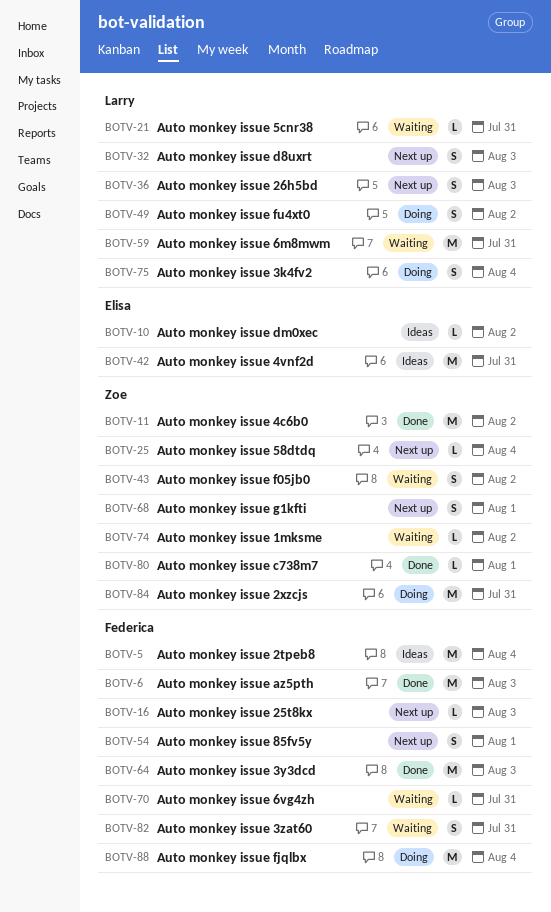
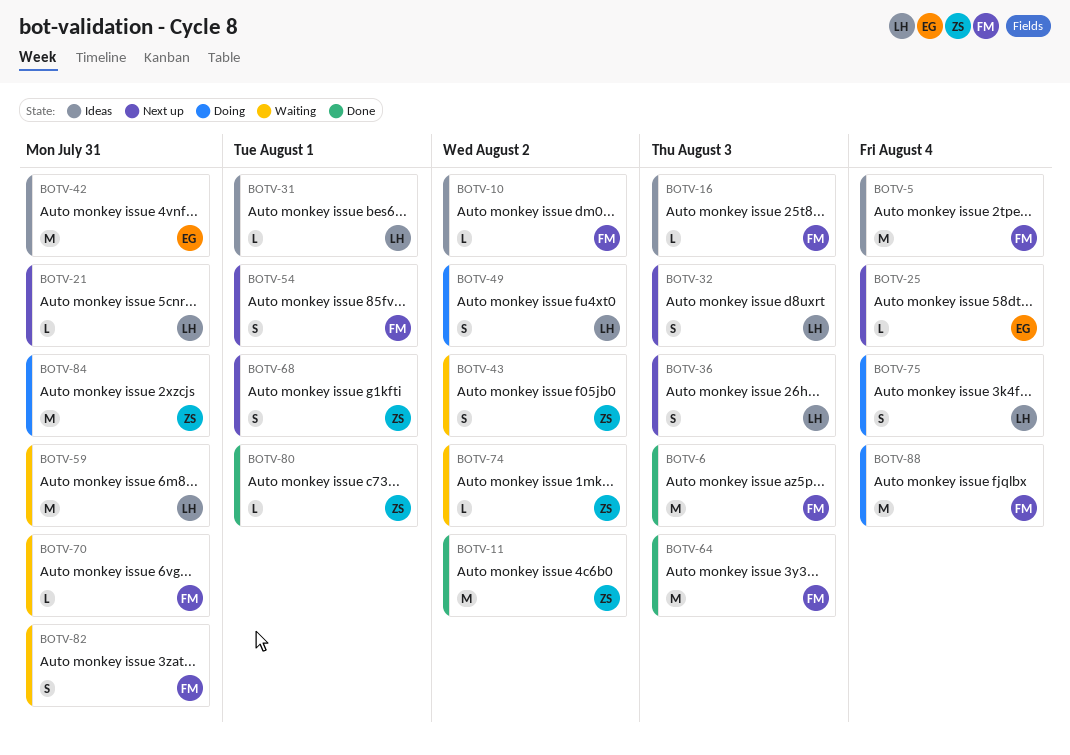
BOTV-10, owner: Elisa -> Federica
BOTV-16, status: Next up -> Ideas
BOTV-21, status: Waiting -> Next up
BOTV-25, owner: Zoe -> Elisa
BOTV-31: none -> present

